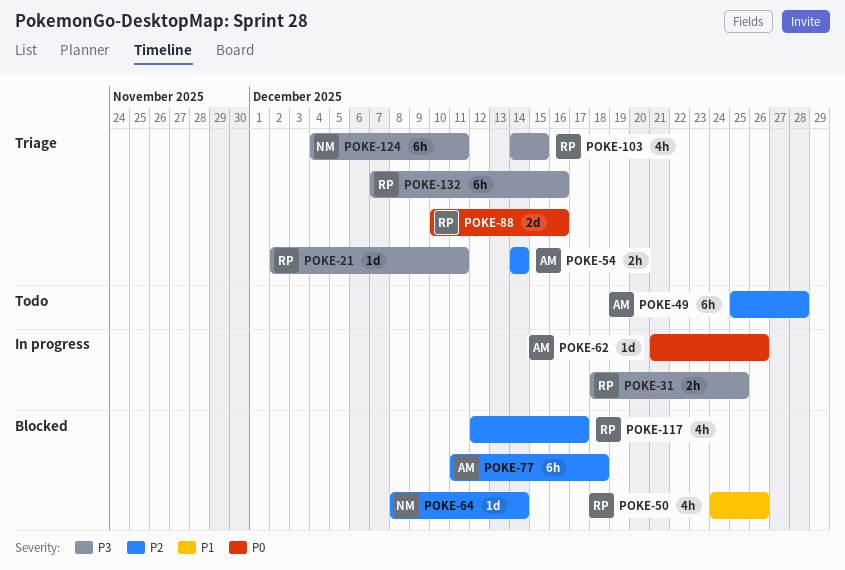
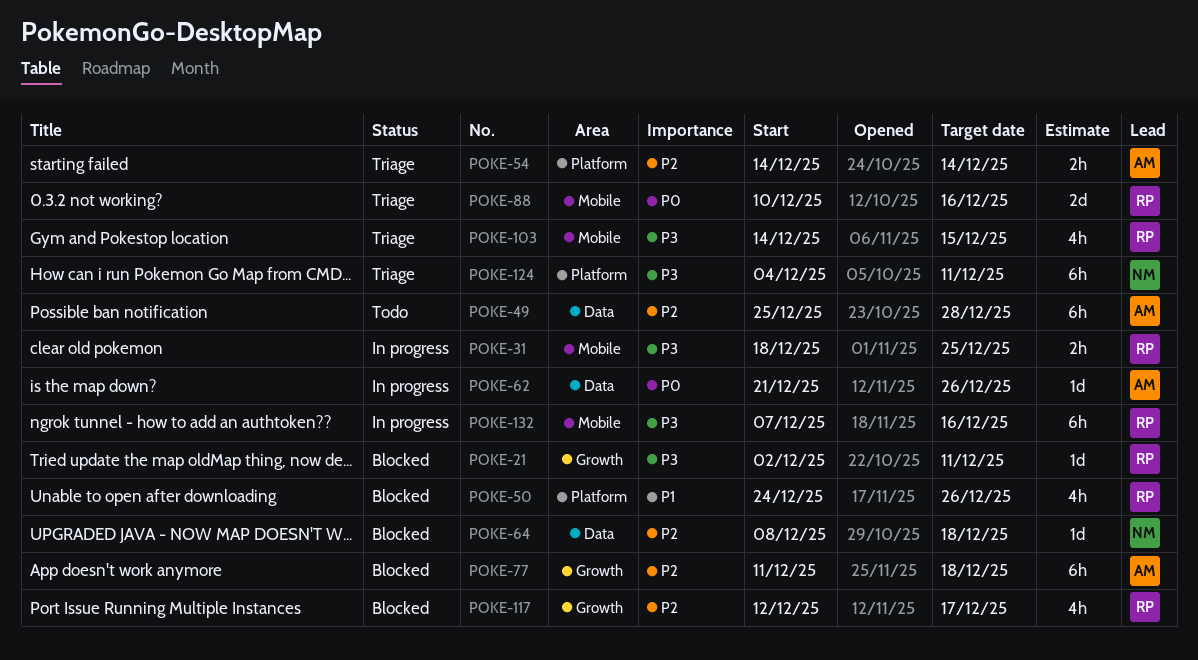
POKE-21, status: Triage -> Blocked
POKE-64, due: Dec 14 -> Dec 18
POKE-132, status: Triage -> In progress

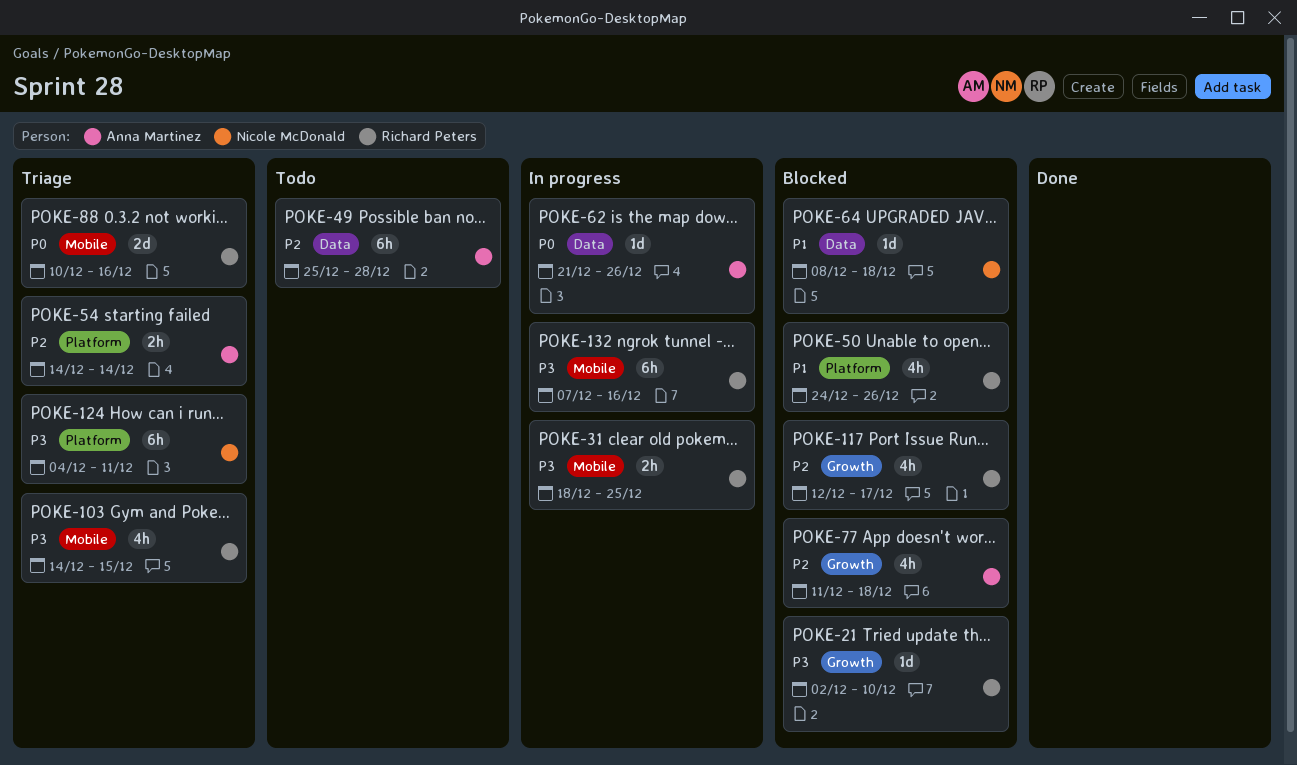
POKE-21, due: Dec 11 -> Dec 10
POKE-64, priority: P2 -> P1
POKE-77, estimate: 6h -> 4h

